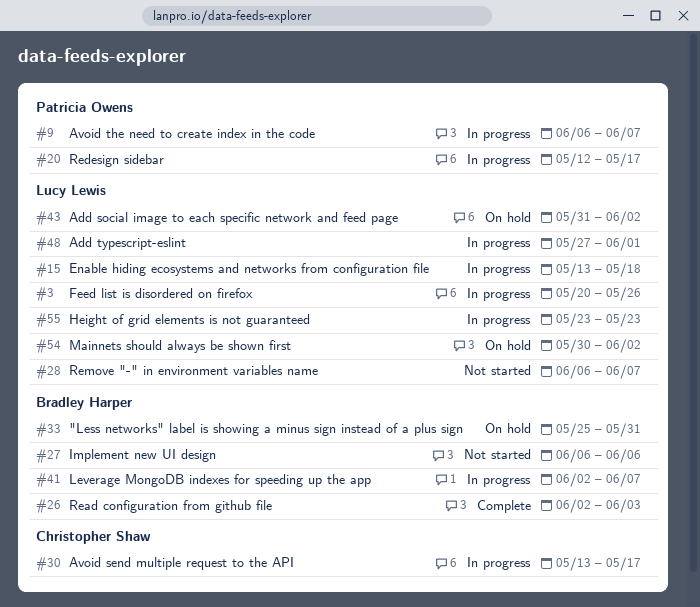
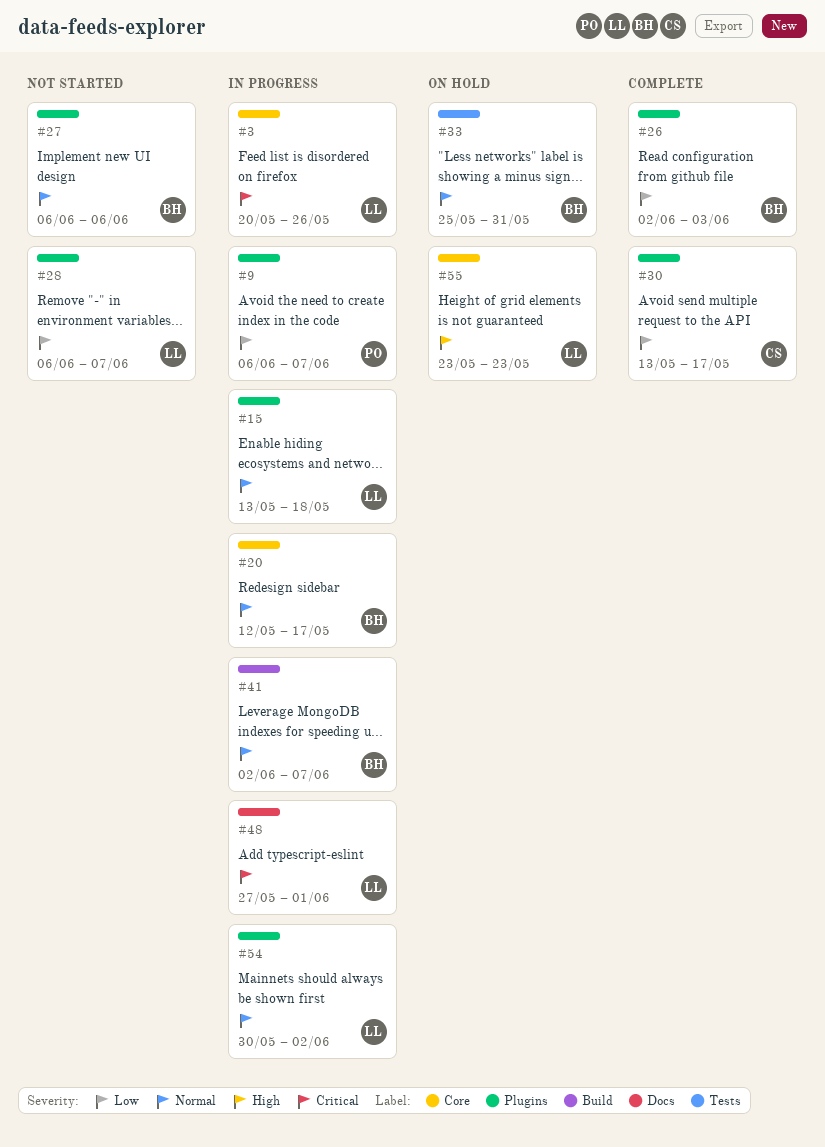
#20, owner: Patricia Owens -> Bradley Harper
#30, status: In progress -> Complete
#43: present -> none
#54, status: On hold -> In progress
#55, status: In progress -> On hold

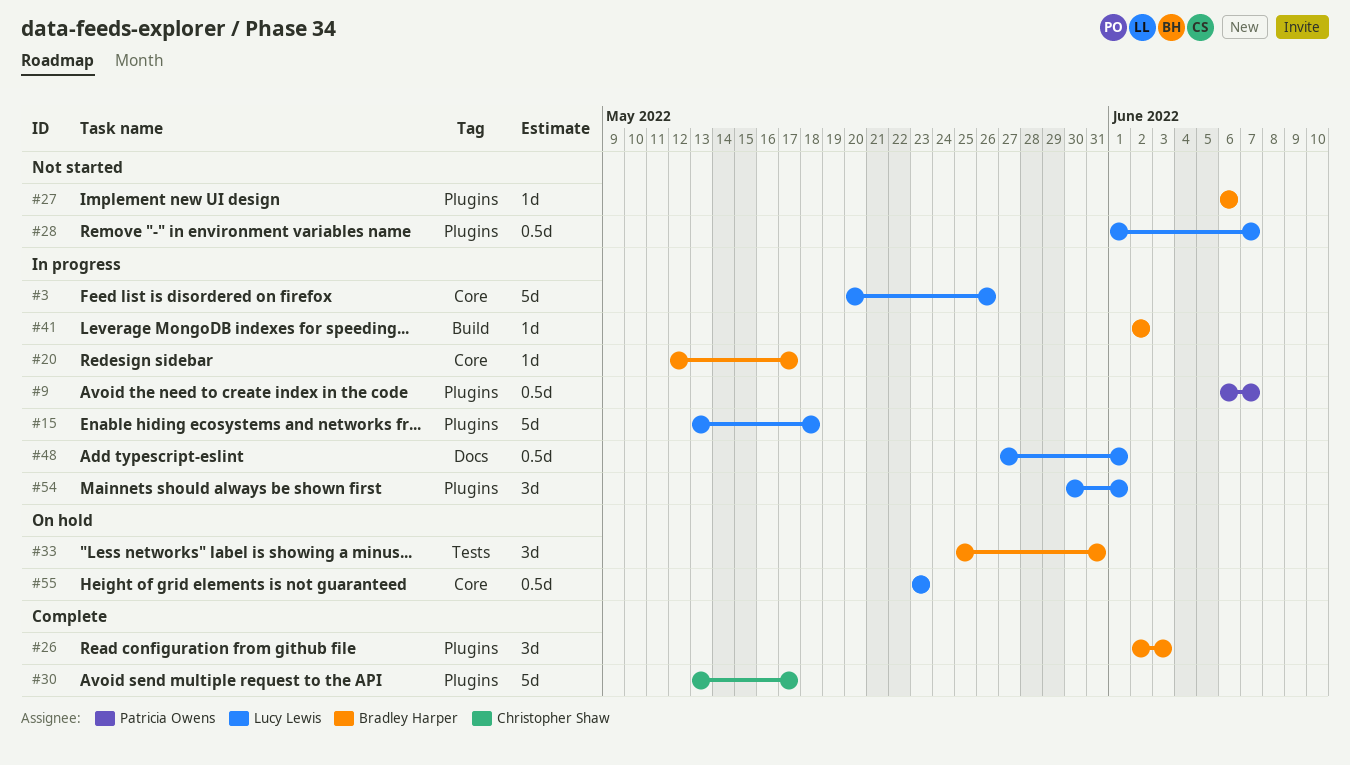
#28, start: Jun 6 -> Jun 1
#41, due: Jun 7 -> Jun 2
#54, due: Jun 2 -> Jun 1

